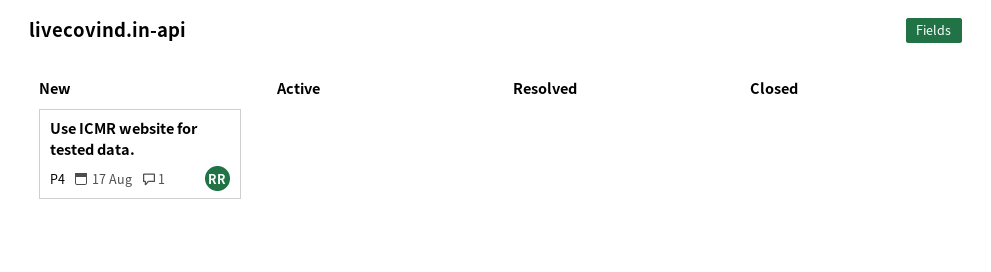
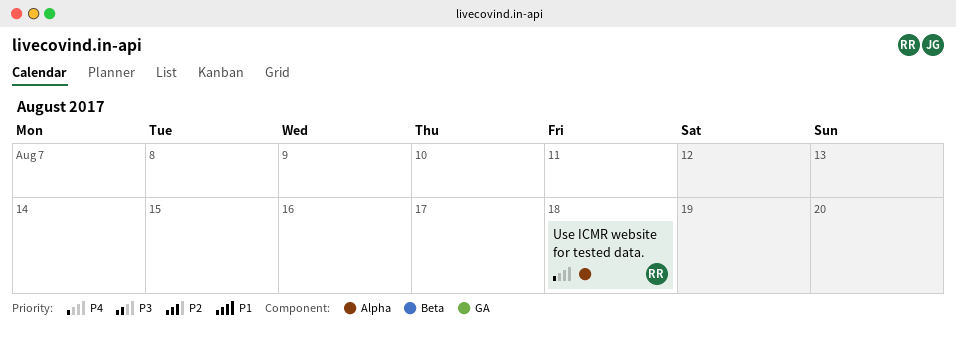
Use ICMR website for tested data., due: Aug 17 -> Aug 18

